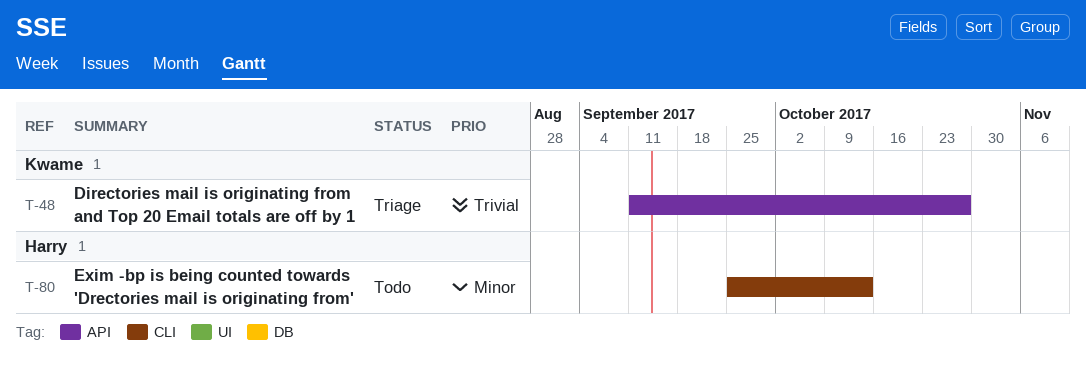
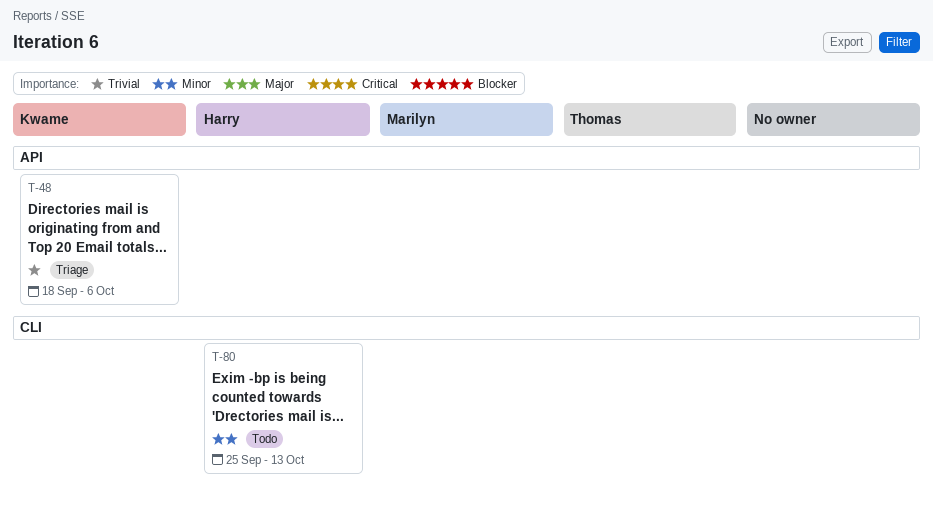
T-48, start: Sep 11 -> Sep 18
T-48, due: Oct 27 -> Oct 6

